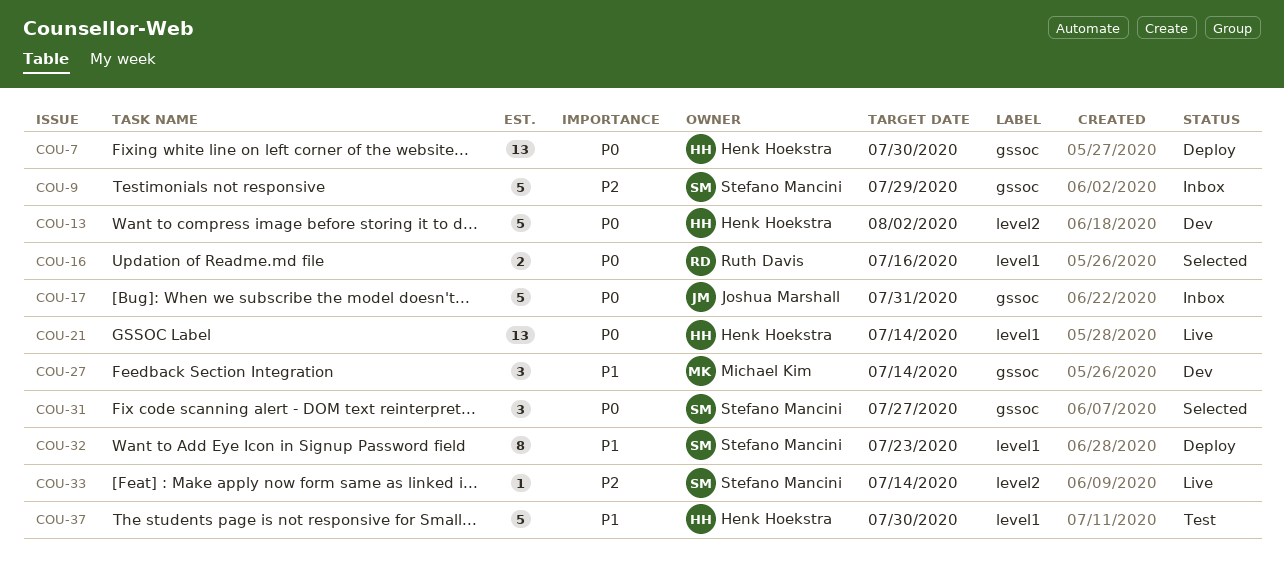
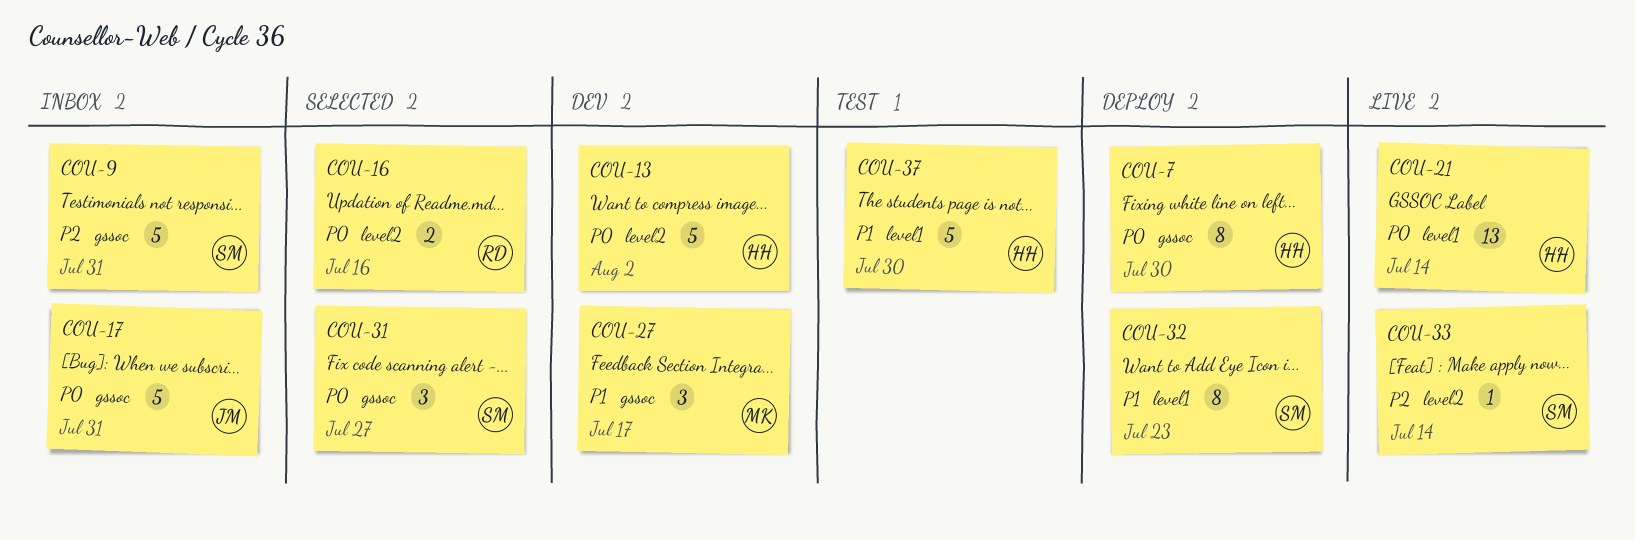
COU-7, estimate: 13 -> 8
COU-9, due: Jul 29 -> Jul 31
COU-16, label: level1 -> level2
COU-27, due: Jul 14 -> Jul 17

